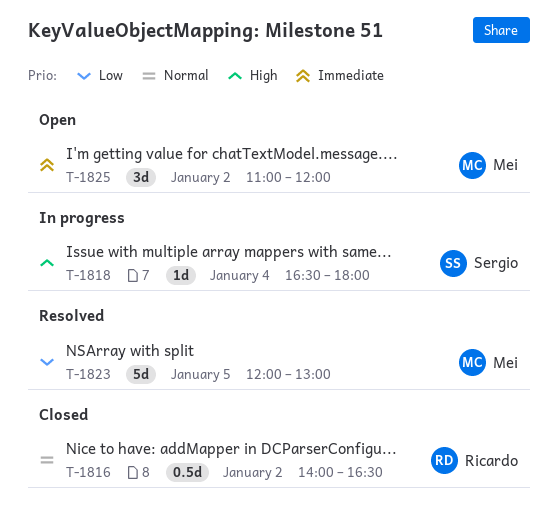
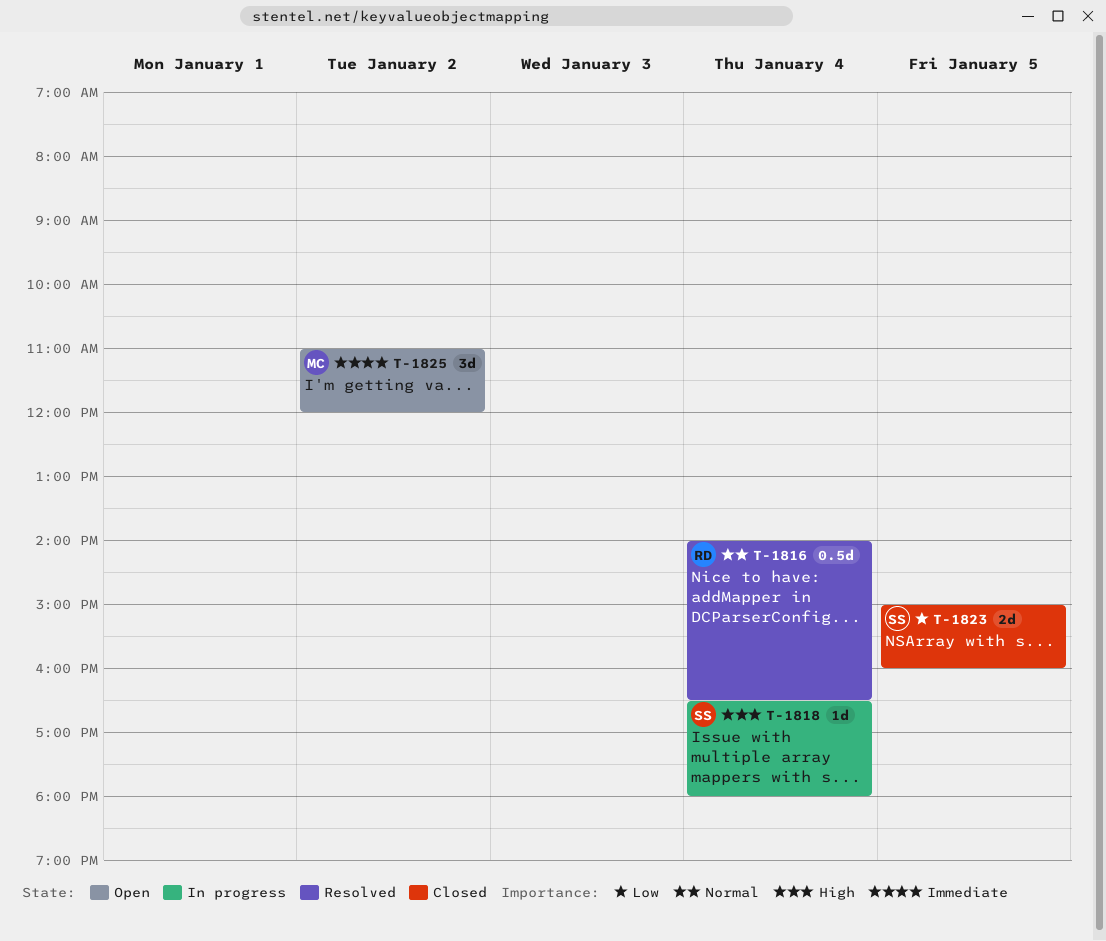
T-1816, status: Closed -> Resolved
T-1816, day: Jan 2 -> Jan 4
T-1823, status: Resolved -> Closed
T-1823, owner: Mei -> Sergio
T-1823, estimate: 5d -> 2d
T-1823, begins: 12:00 -> 15:00
T-1823, ends: 13:00 -> 16:00

